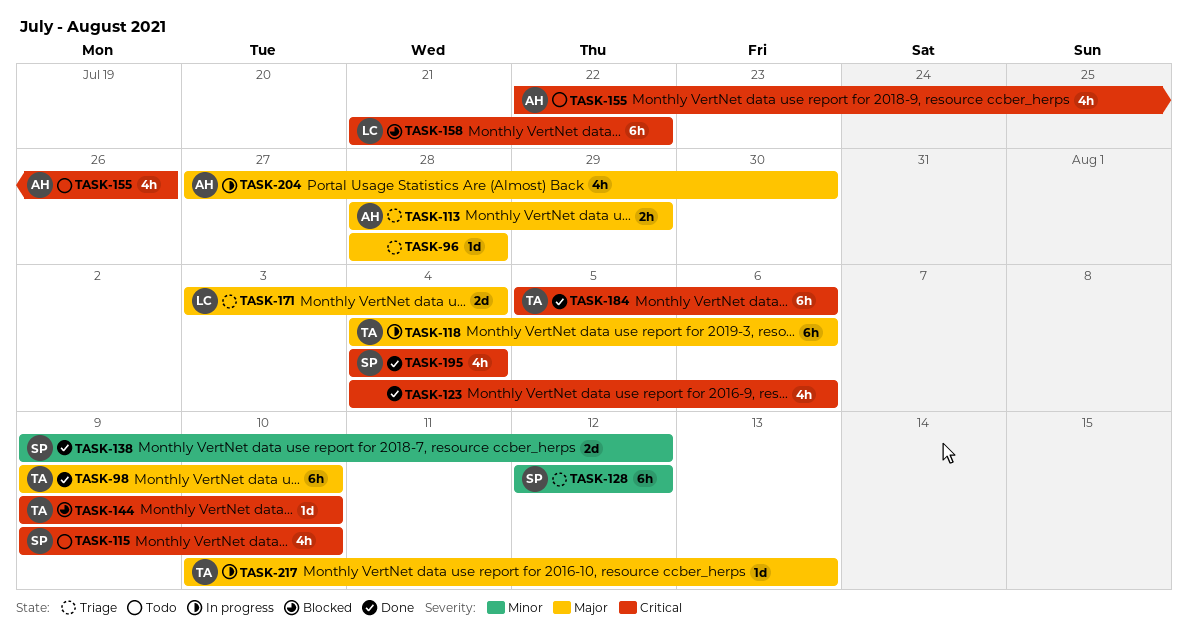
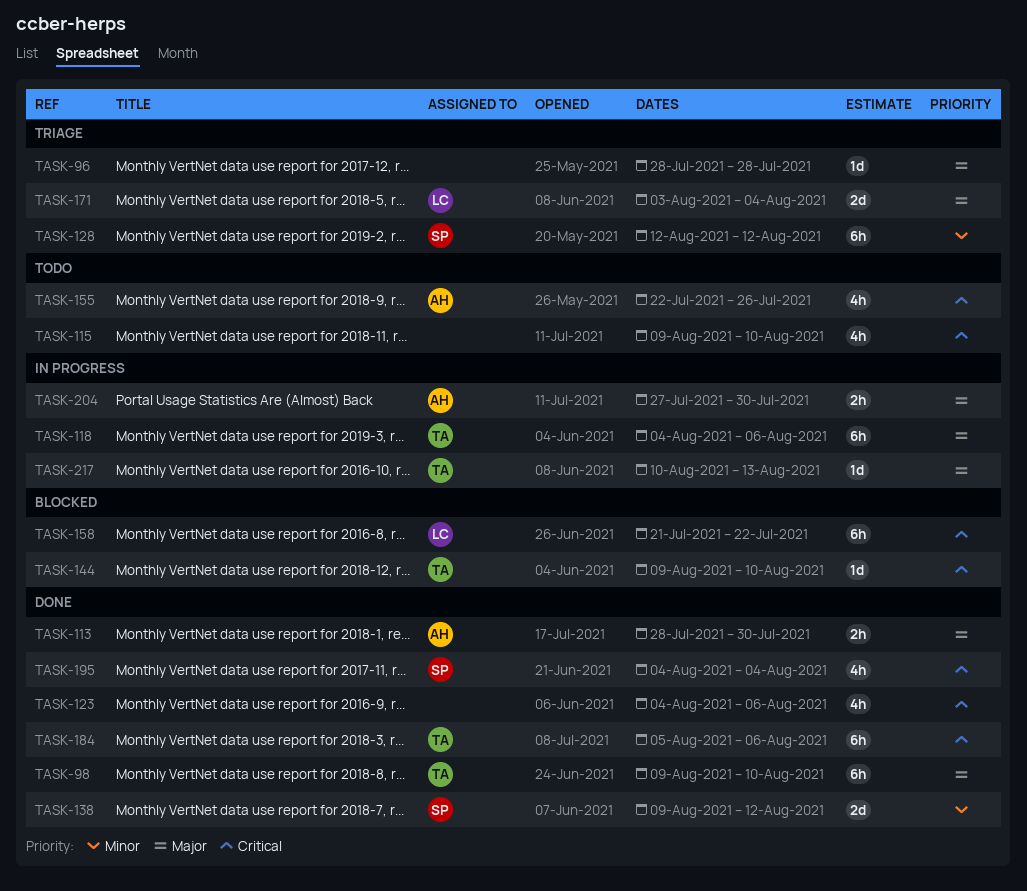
TASK-113, status: Triage -> Done
TASK-113, due: Jul 29 -> Jul 30
TASK-115, owner: SP -> none
TASK-204, estimate: 4h -> 2h

